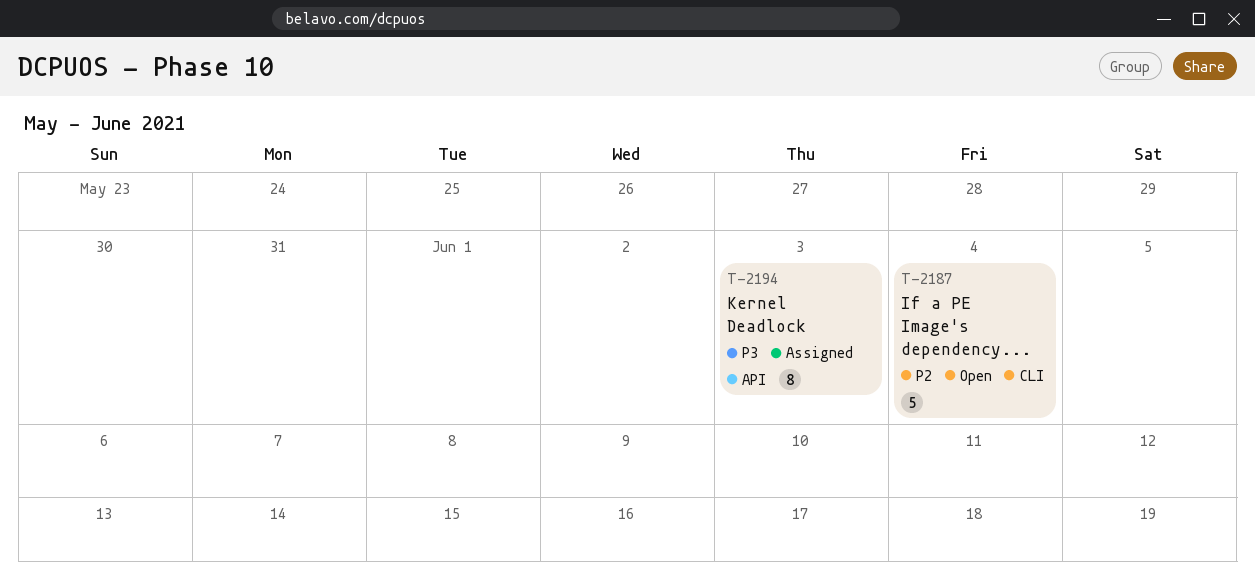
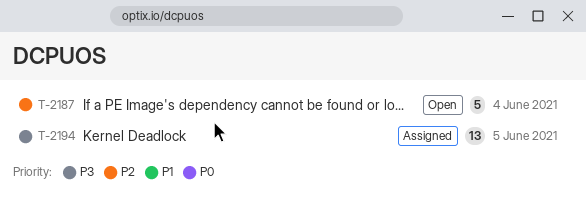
T-2194, estimate: 8 -> 13
T-2194, due: Jun 3 -> Jun 5

